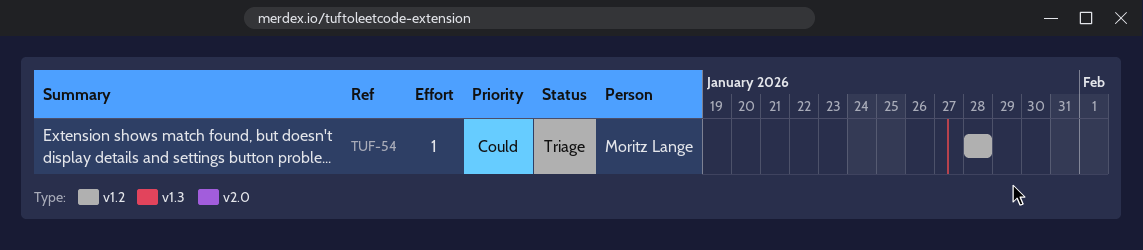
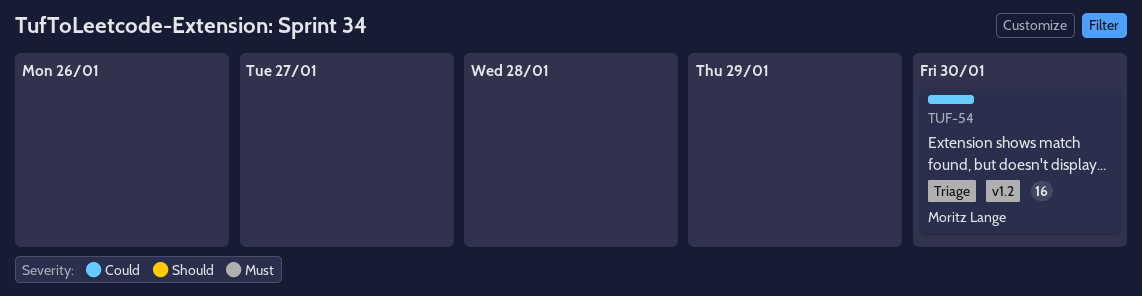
TUF-54, estimate: 1 -> 16
TUF-54, due: Jan 28 -> Jan 30

